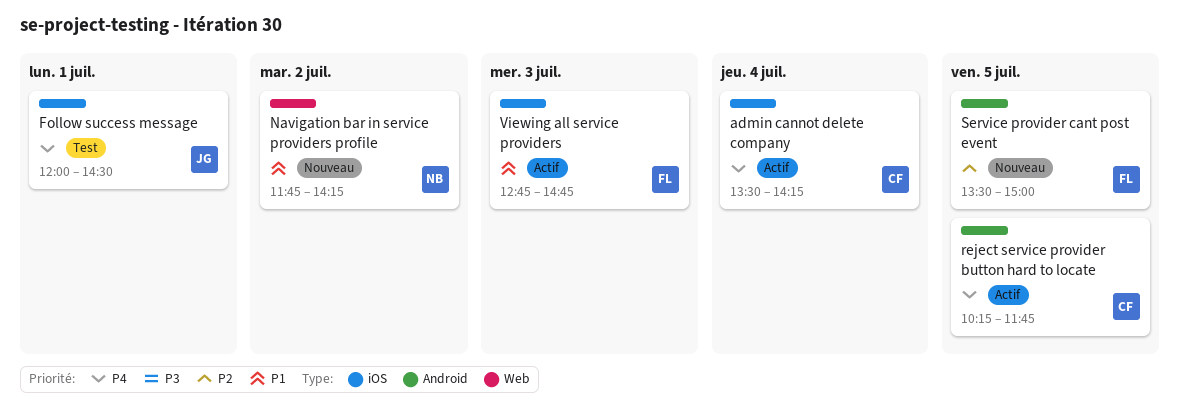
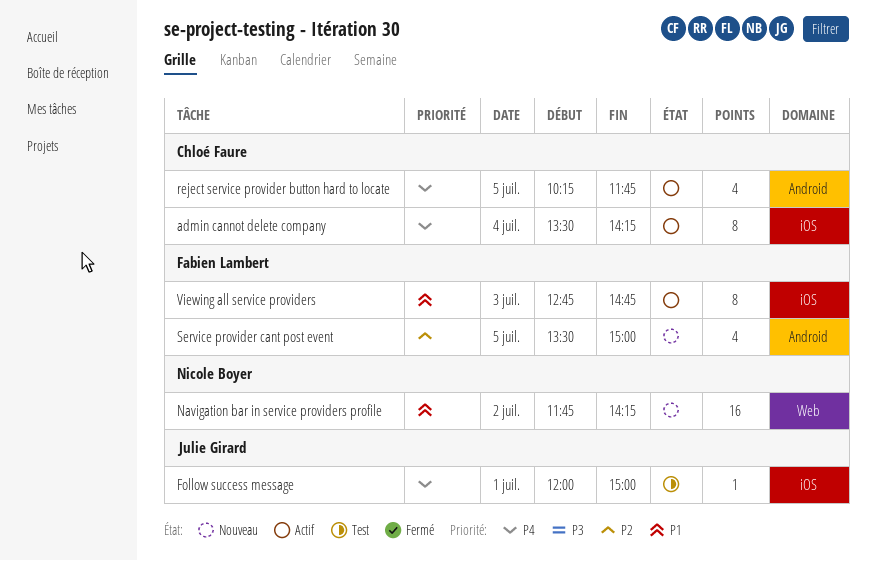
Follow success message, ends: 14:30 -> 15:00

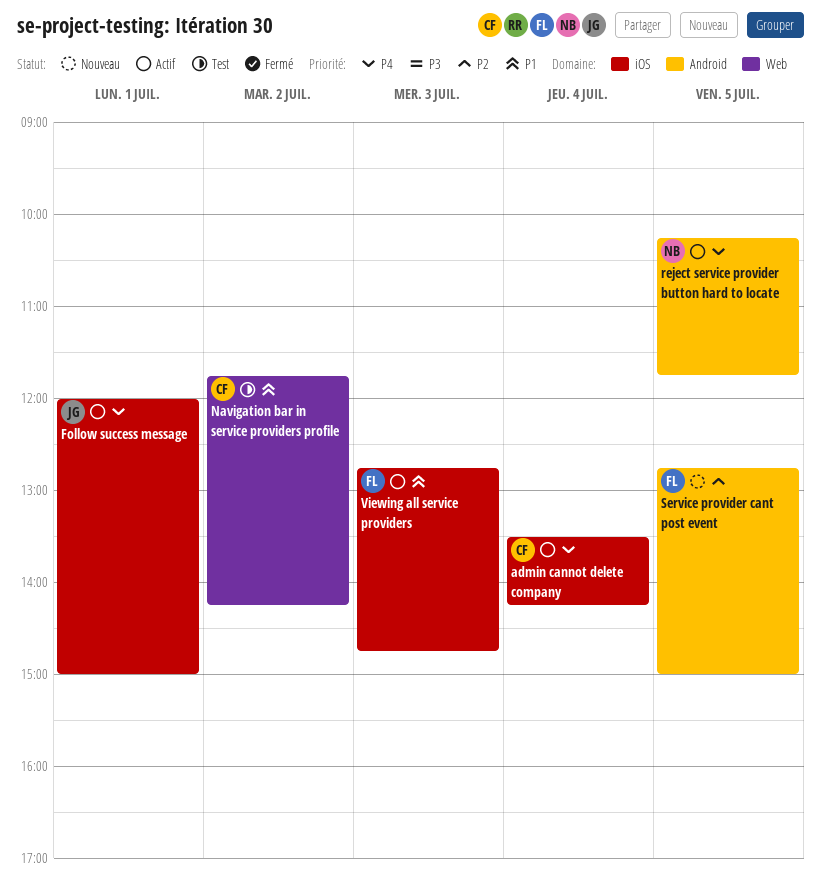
Follow success message, status: Test -> Actif
Navigation bar in service providers profile, status: Nouveau -> Test
Navigation bar in service providers profile, owner: Nicole Boyer -> Chloé Faure
reject service provider button hard to locate, owner: Chloé Faure -> Nicole Boyer
Service provider cant post event, begins: 13:30 -> 12:45

